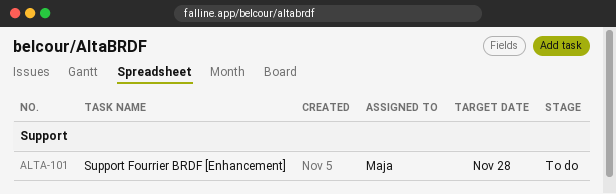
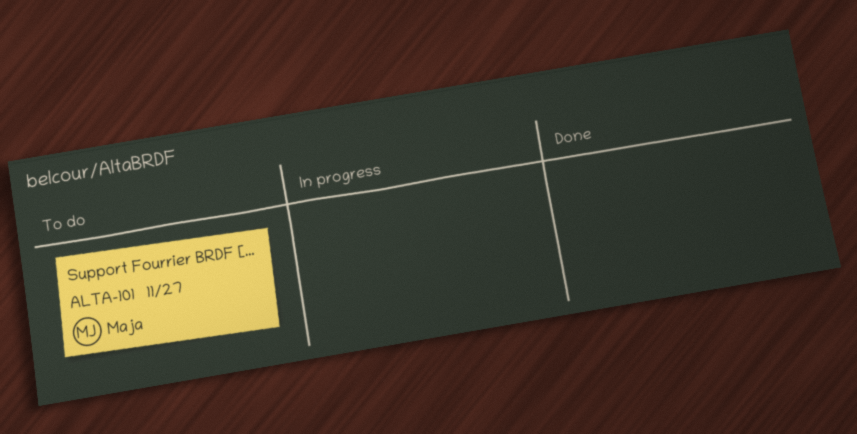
ALTA-101, due: Nov 28 -> Nov 27

